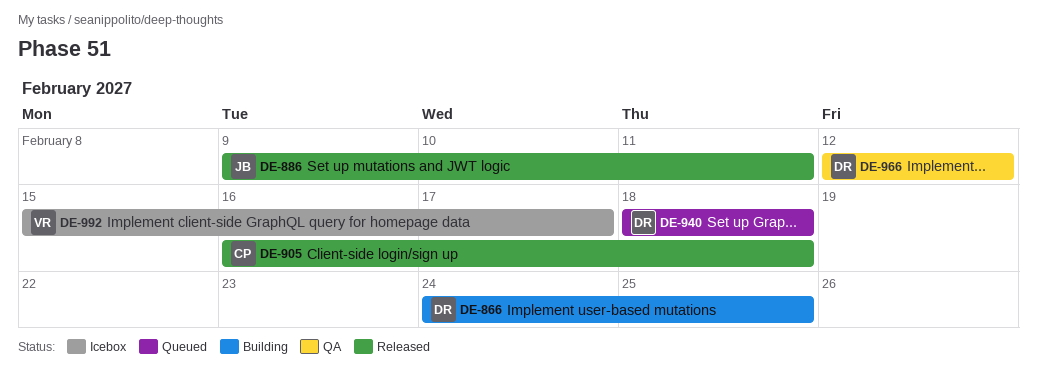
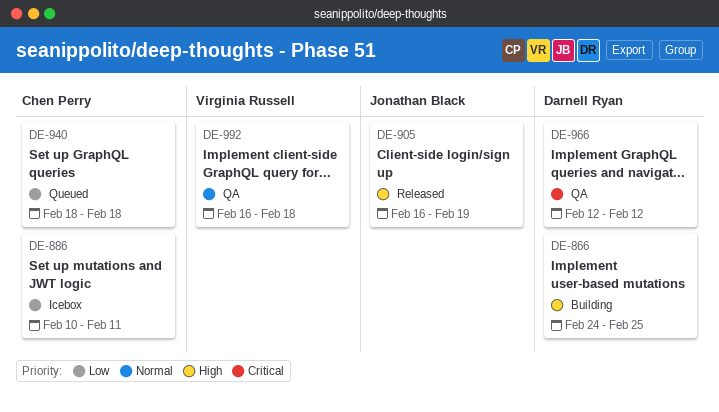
DE-886, status: Released -> Icebox
DE-886, owner: Jonathan Black -> Chen Perry
DE-886, start: Feb 9 -> Feb 10
DE-905, owner: Chen Perry -> Jonathan Black
DE-905, due: Feb 18 -> Feb 19
DE-940, owner: Darnell Ryan -> Chen Perry
DE-992, status: Icebox -> QA
DE-992, start: Feb 15 -> Feb 16
DE-992, due: Feb 17 -> Feb 18

